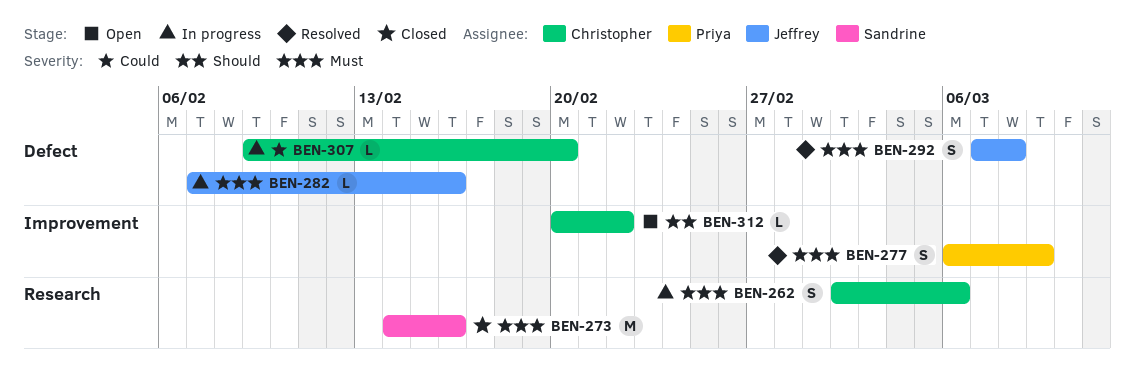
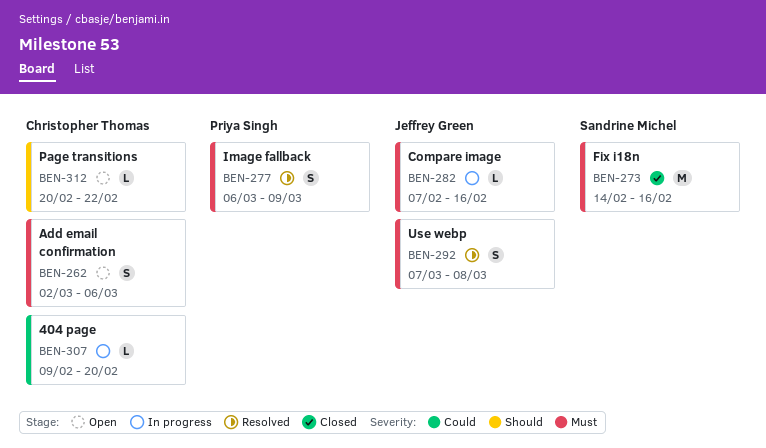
BEN-262, status: In progress -> Open

